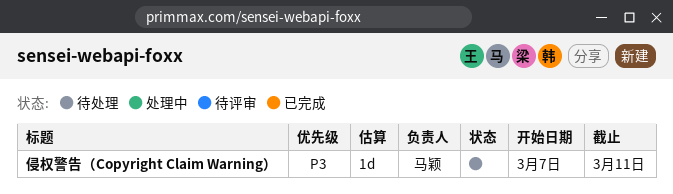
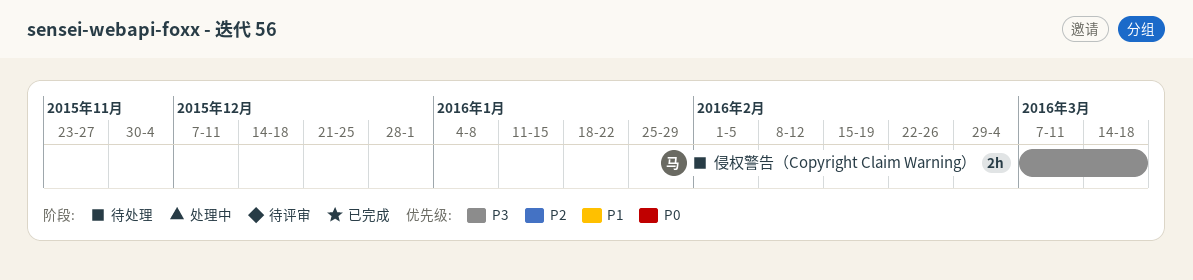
侵权警告（Copyright Claim Warning）, estimate: 1d -> 2h
侵权警告（Copyright Claim Warning）, due: Mar 11 -> Mar 18

